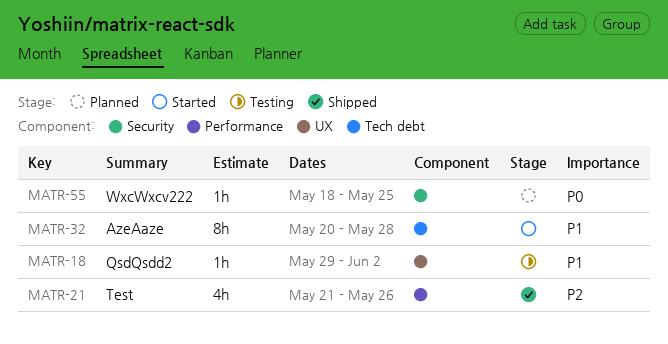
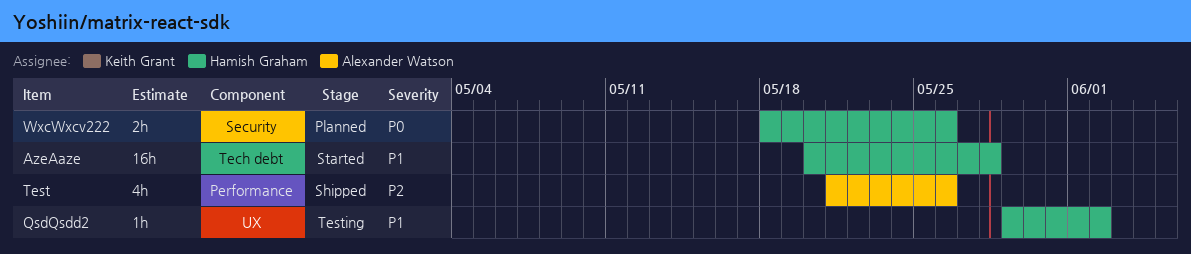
AzeAaze, estimate: 8h -> 16h
WxcWxcv222, estimate: 1h -> 2h
WxcWxcv222, due: May 25 -> May 26

